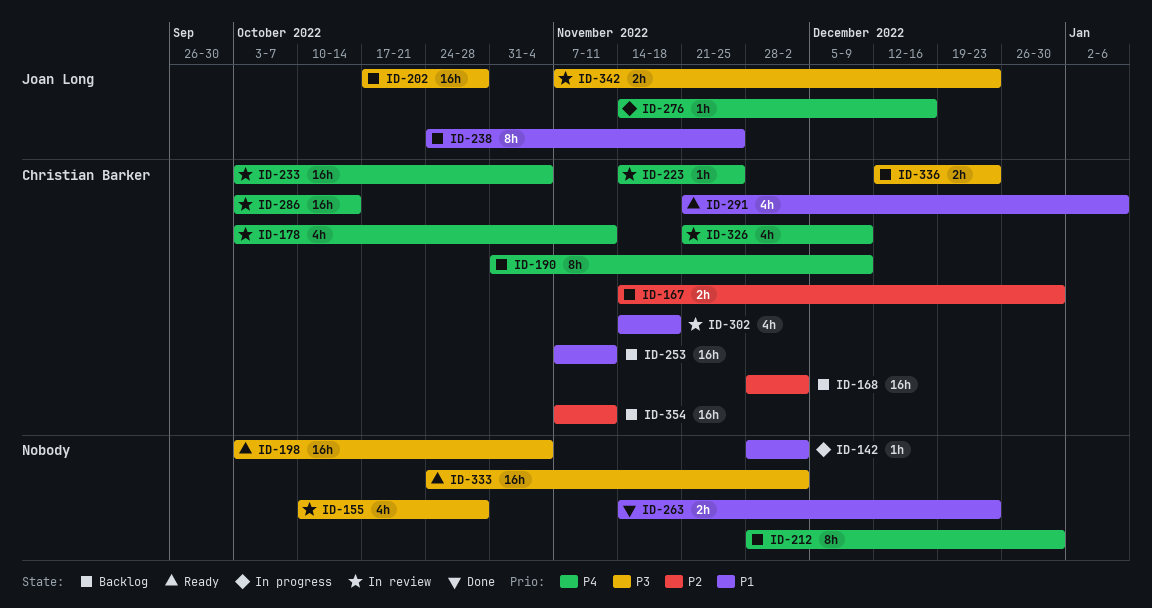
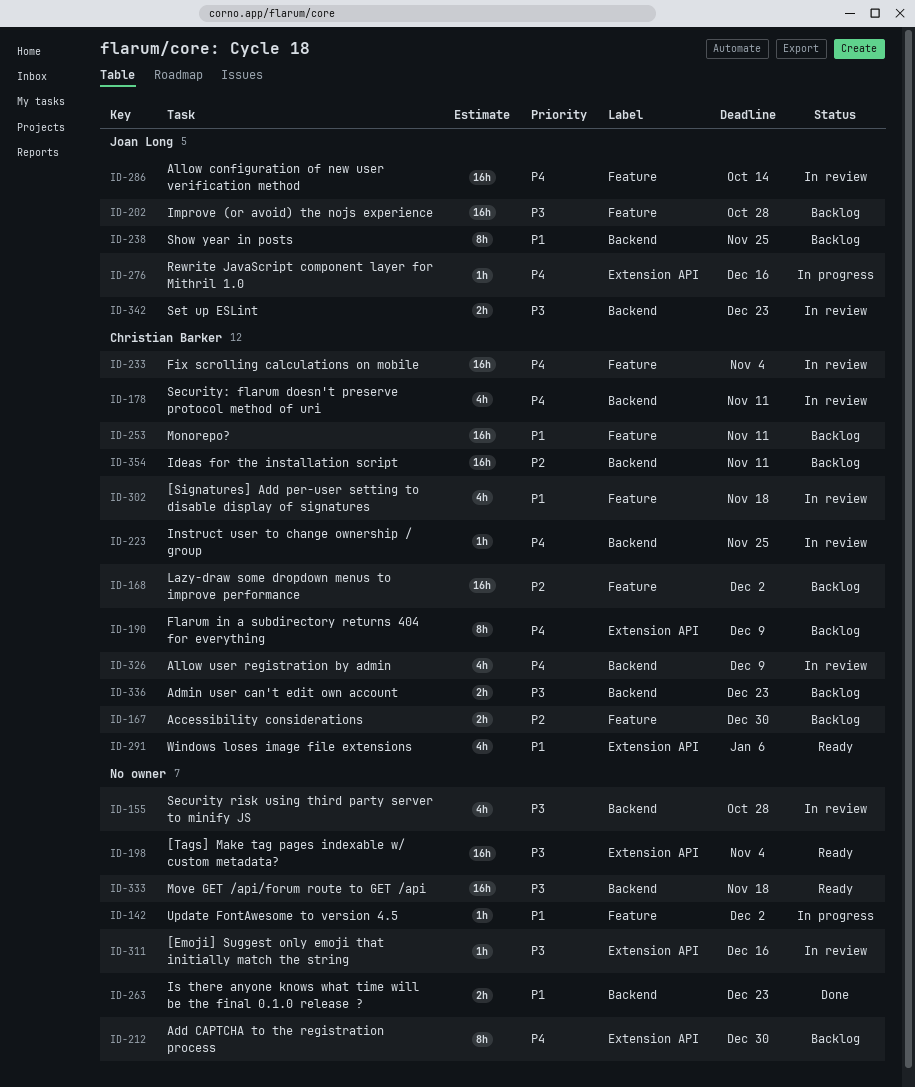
ID-286, owner: Christian Barker -> Joan Long
ID-311: none -> present
ID-333, due: Dec 2 -> Nov 18

